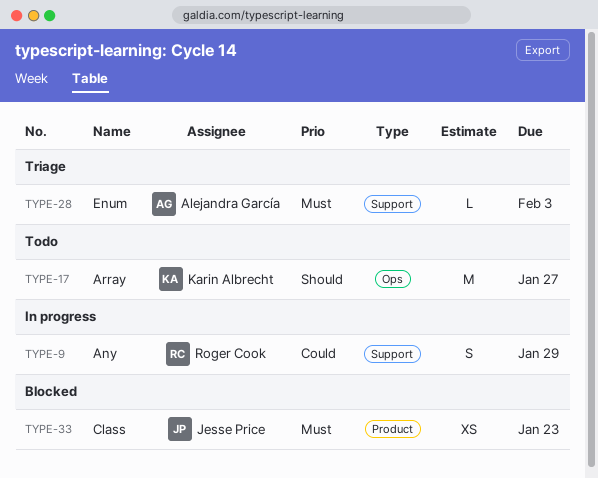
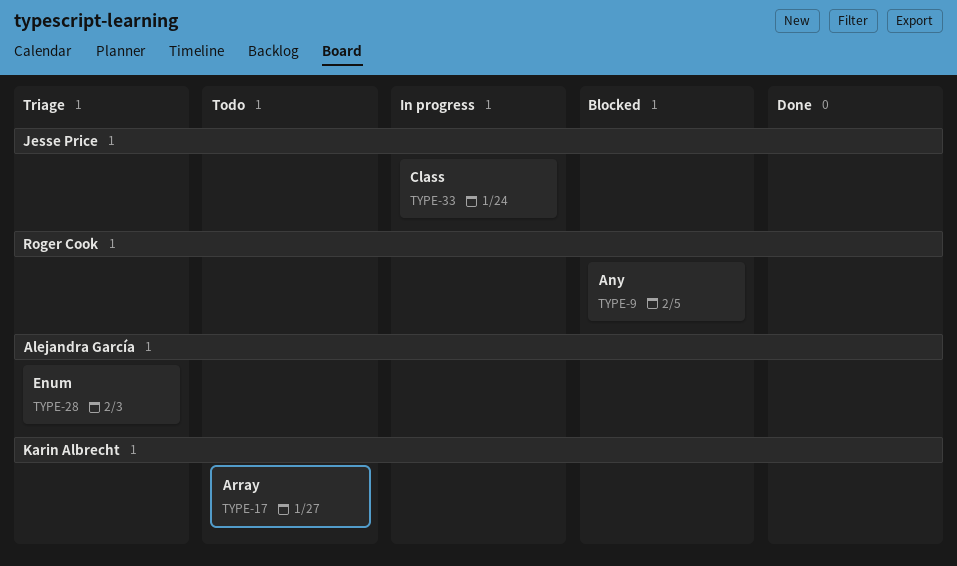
TYPE-9, status: In progress -> Blocked
TYPE-9, due: Jan 29 -> Feb 5
TYPE-33, status: Blocked -> In progress
TYPE-33, due: Jan 23 -> Jan 24

